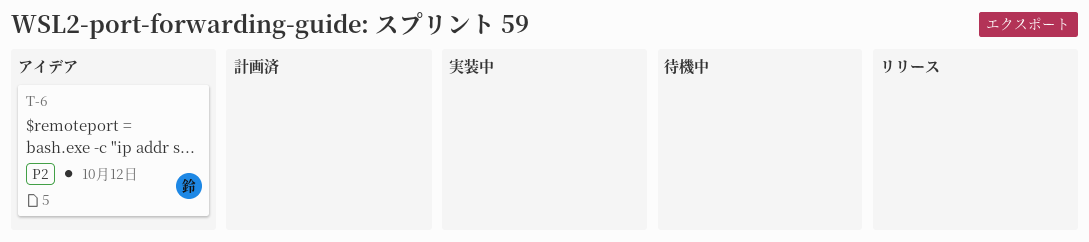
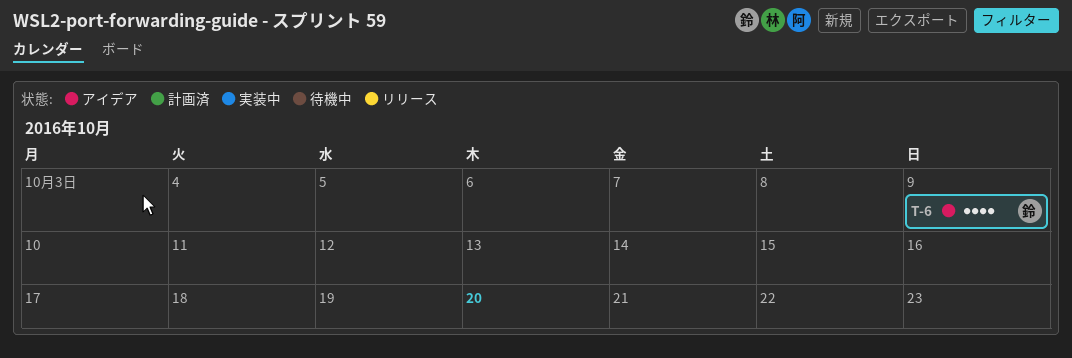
T-6, estimate: 1 -> 4
T-6, due: Oct 12 -> Oct 9

